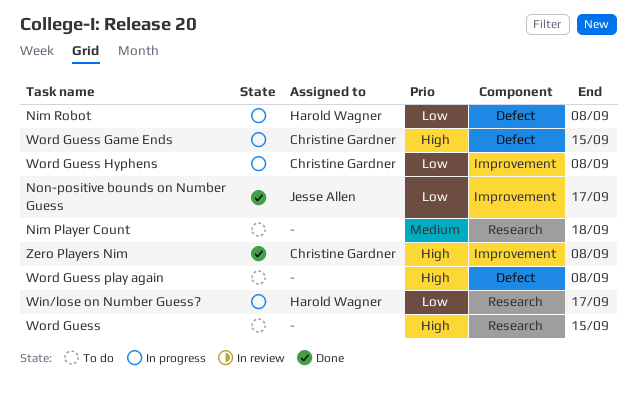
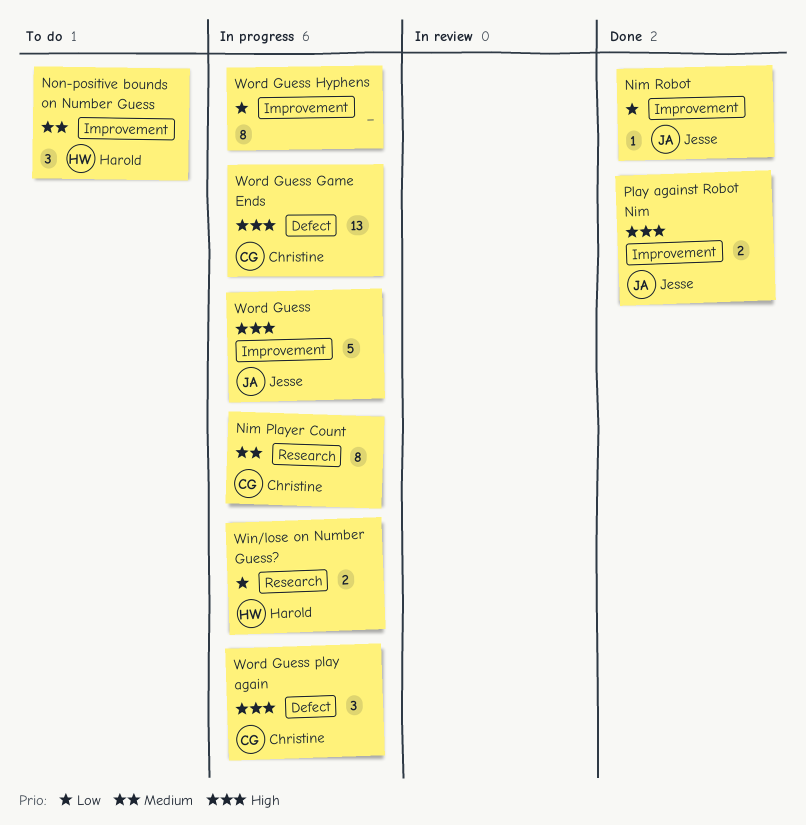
Nim Player Count, status: To do -> In progress
Nim Player Count, owner: none -> Christine Gardner
Nim Robot, status: In progress -> Done
Nim Robot, owner: Harold Wagner -> Jesse Allen
Nim Robot, label: Defect -> Improvement
Non-positive bounds on Number Guess, status: Done -> To do
Non-positive bounds on Number Guess, owner: Jesse Allen -> Harold Wagner
Non-positive bounds on Number Guess, priority: Low -> Medium
Play against Robot Nim: none -> present
Word Guess, status: To do -> In progress
Word Guess, owner: none -> Jesse Allen
Word Guess, label: Research -> Improvement
Word Guess Hyphens, owner: Christine Gardner -> none
Word Guess play again, status: To do -> In progress
Word Guess play again, owner: none -> Christine Gardner
Zero Players Nim: present -> none

